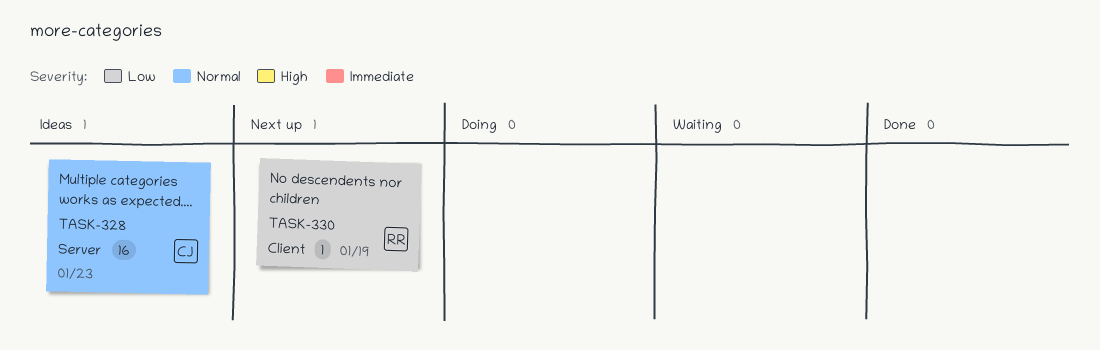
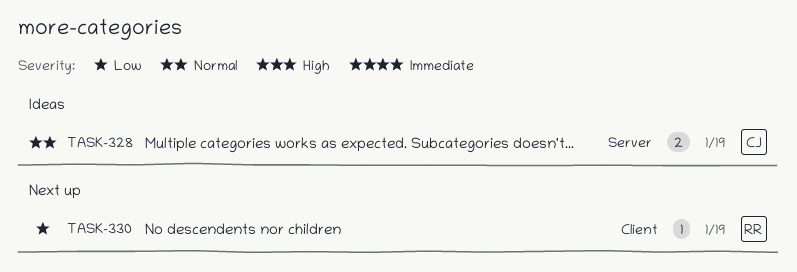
TASK-328, estimate: 16 -> 2
TASK-328, due: Jan 23 -> Jan 19

